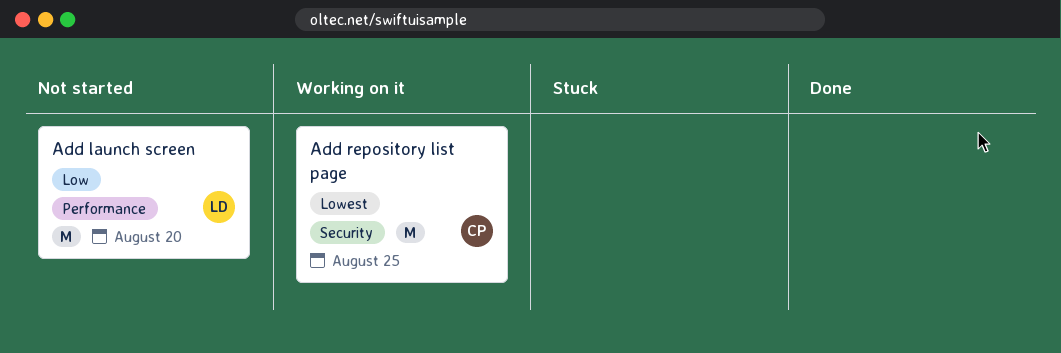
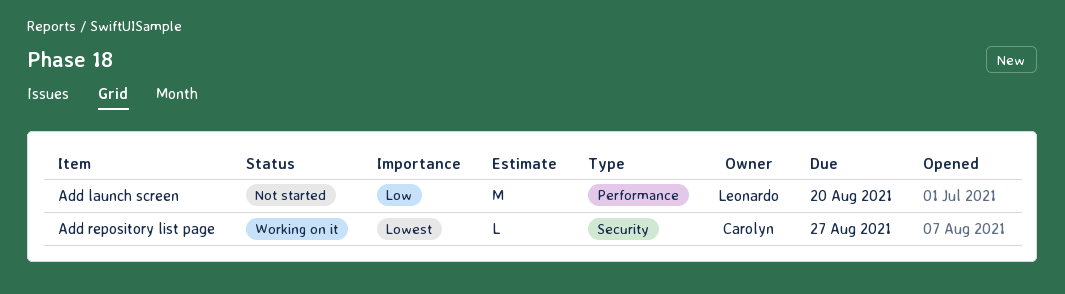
Add repository list page, estimate: M -> L
Add repository list page, due: Aug 25 -> Aug 27

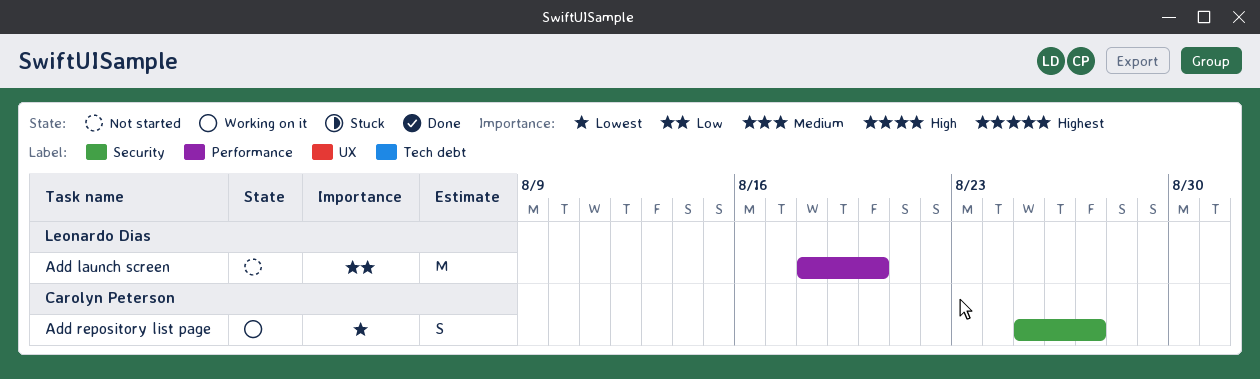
Add repository list page, estimate: L -> S

